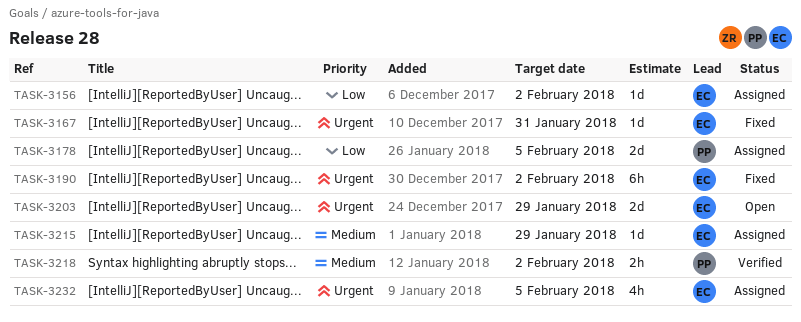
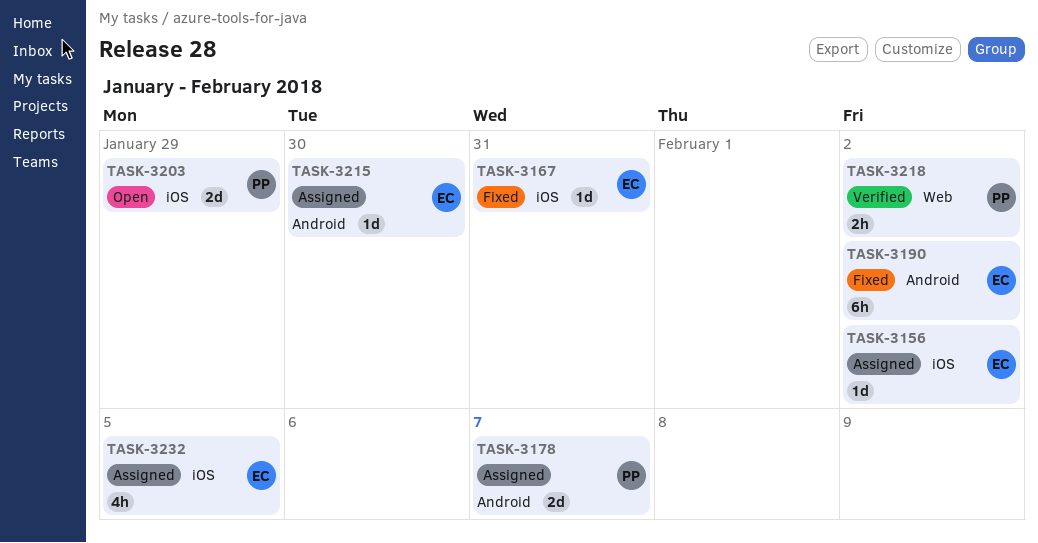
TASK-3178, due: Feb 5 -> Feb 7
TASK-3203, owner: EC -> PP
TASK-3215, due: Jan 29 -> Jan 30

